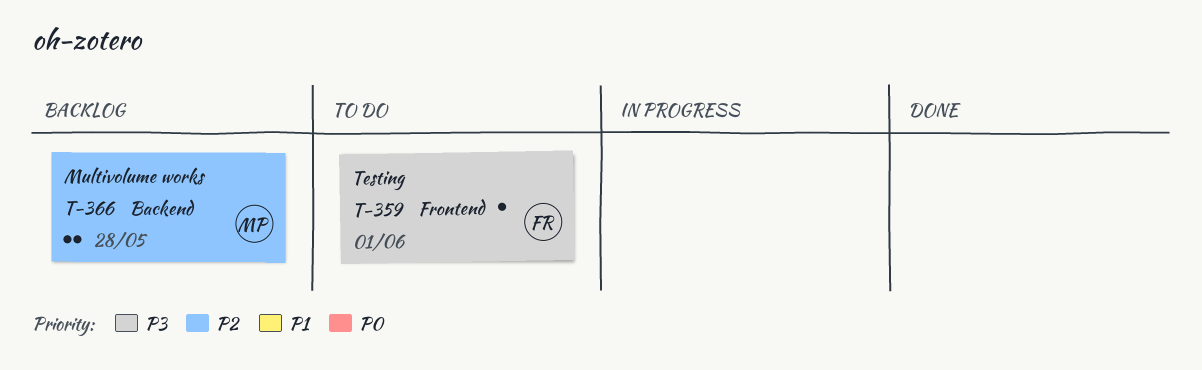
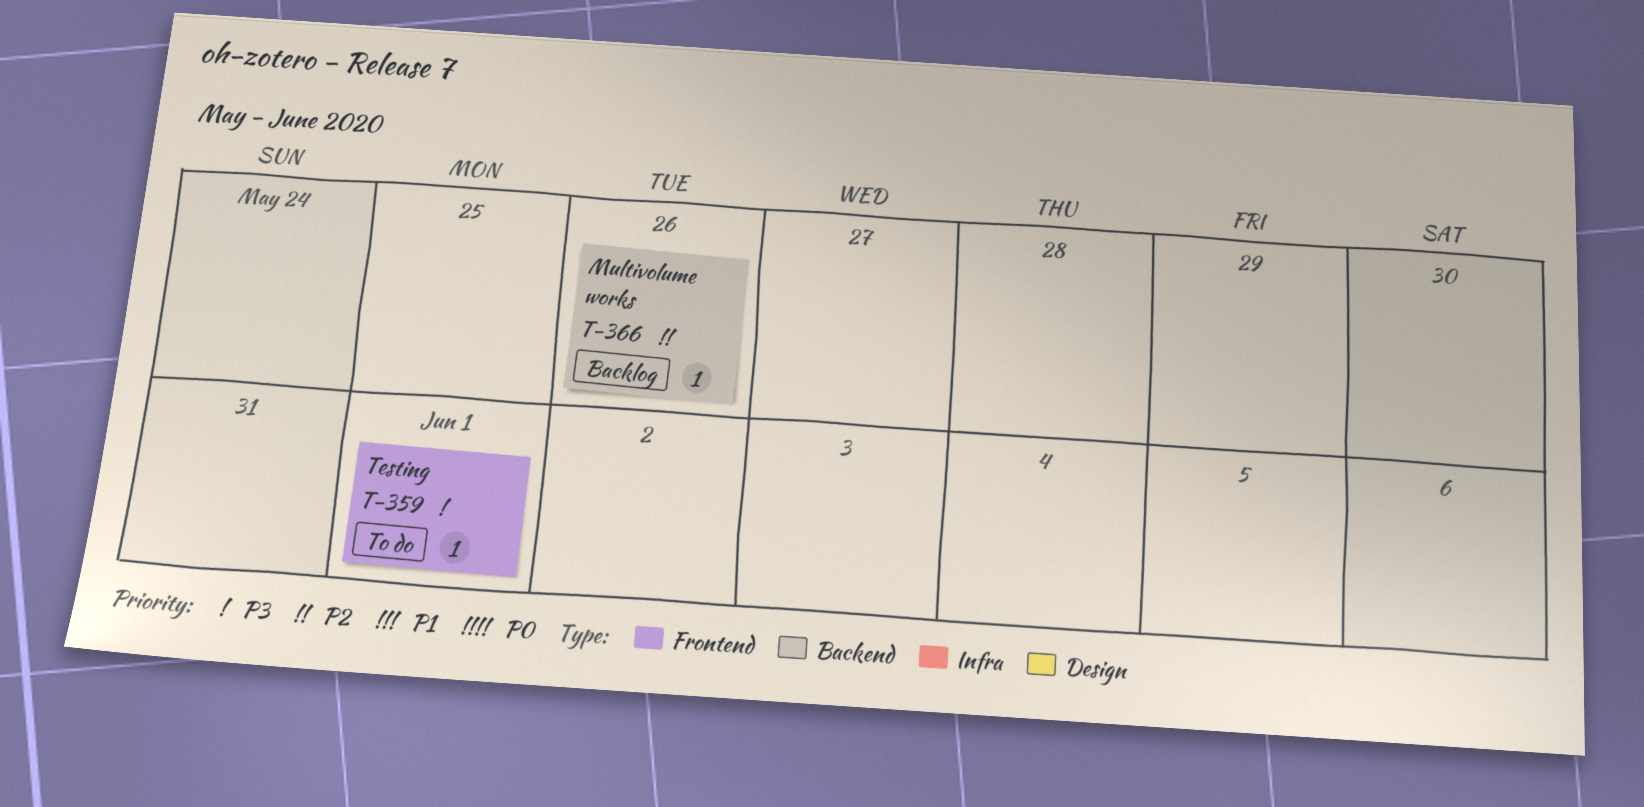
T-366, estimate: 2 -> 1
T-366, due: May 28 -> May 26

